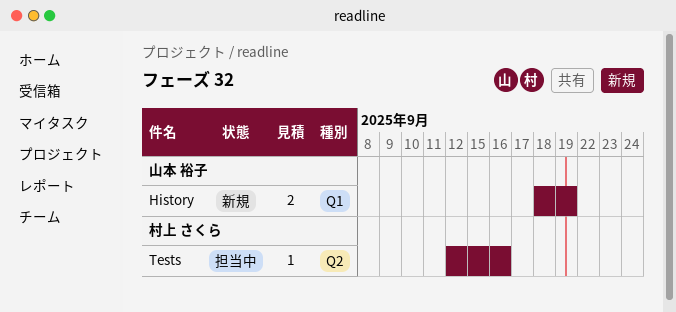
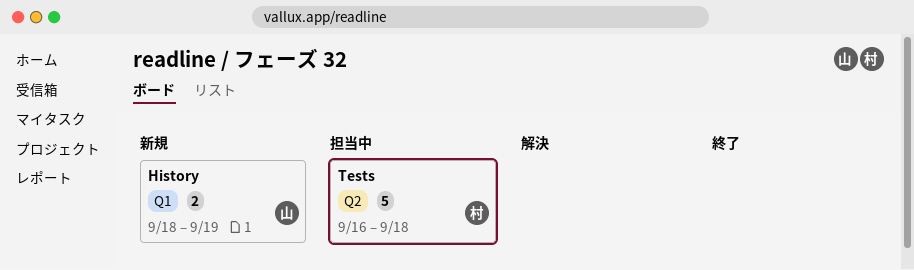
Tests, estimate: 1 -> 5
Tests, start: Sep 12 -> Sep 16
Tests, due: Sep 16 -> Sep 18

